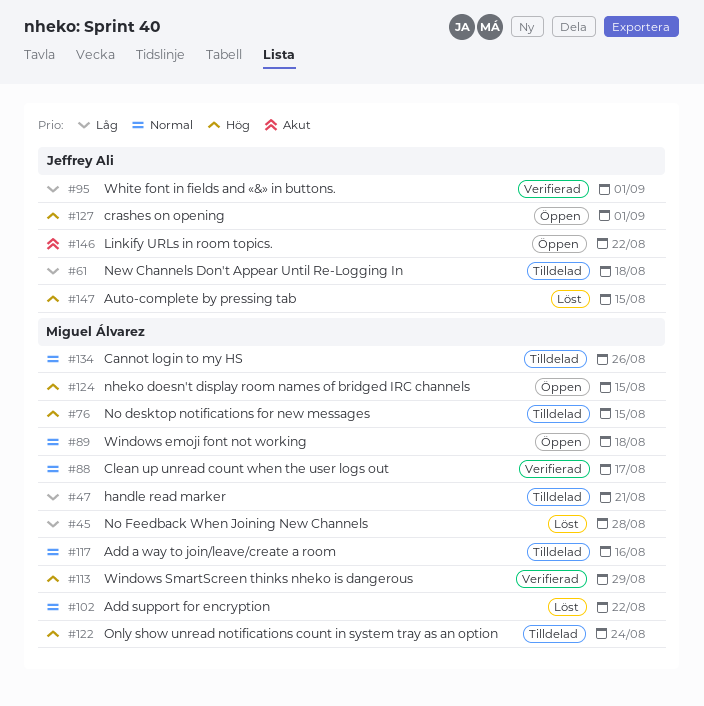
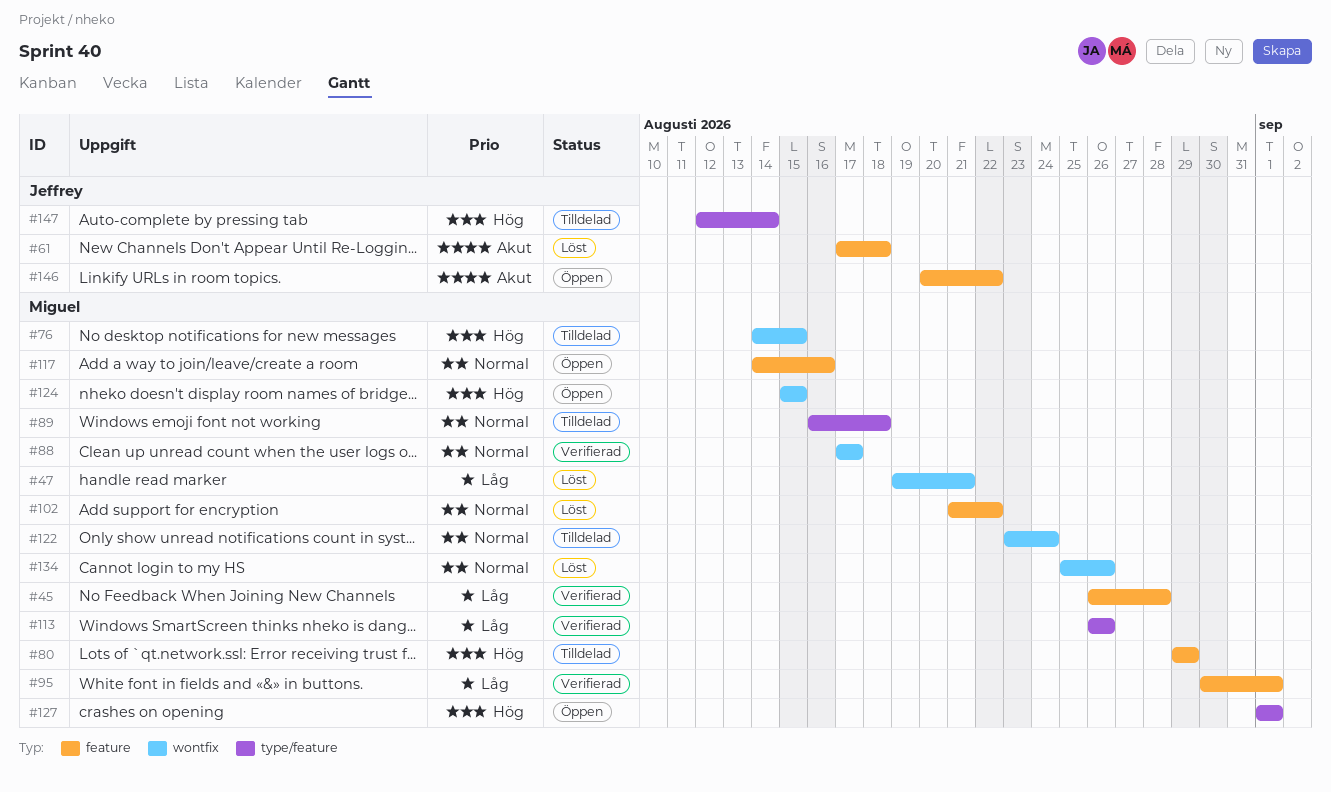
#45, status: Löst -> Verifierad
#47, status: Tilldelad -> Löst
#61, status: Tilldelad -> Löst
#61, priority: Låg -> Akut
#80: none -> present
#89, status: Öppen -> Tilldelad
#95, owner: Jeffrey Ali -> Miguel Álvarez
#113, priority: Hög -> Låg
#113, due: Aug 29 -> Aug 26
#117, status: Tilldelad -> Öppen
#122, priority: Hög -> Normal
#127, owner: Jeffrey Ali -> Miguel Álvarez
#134, status: Tilldelad -> Löst
#147, status: Löst -> Tilldelad
#147, due: Aug 15 -> Aug 14

